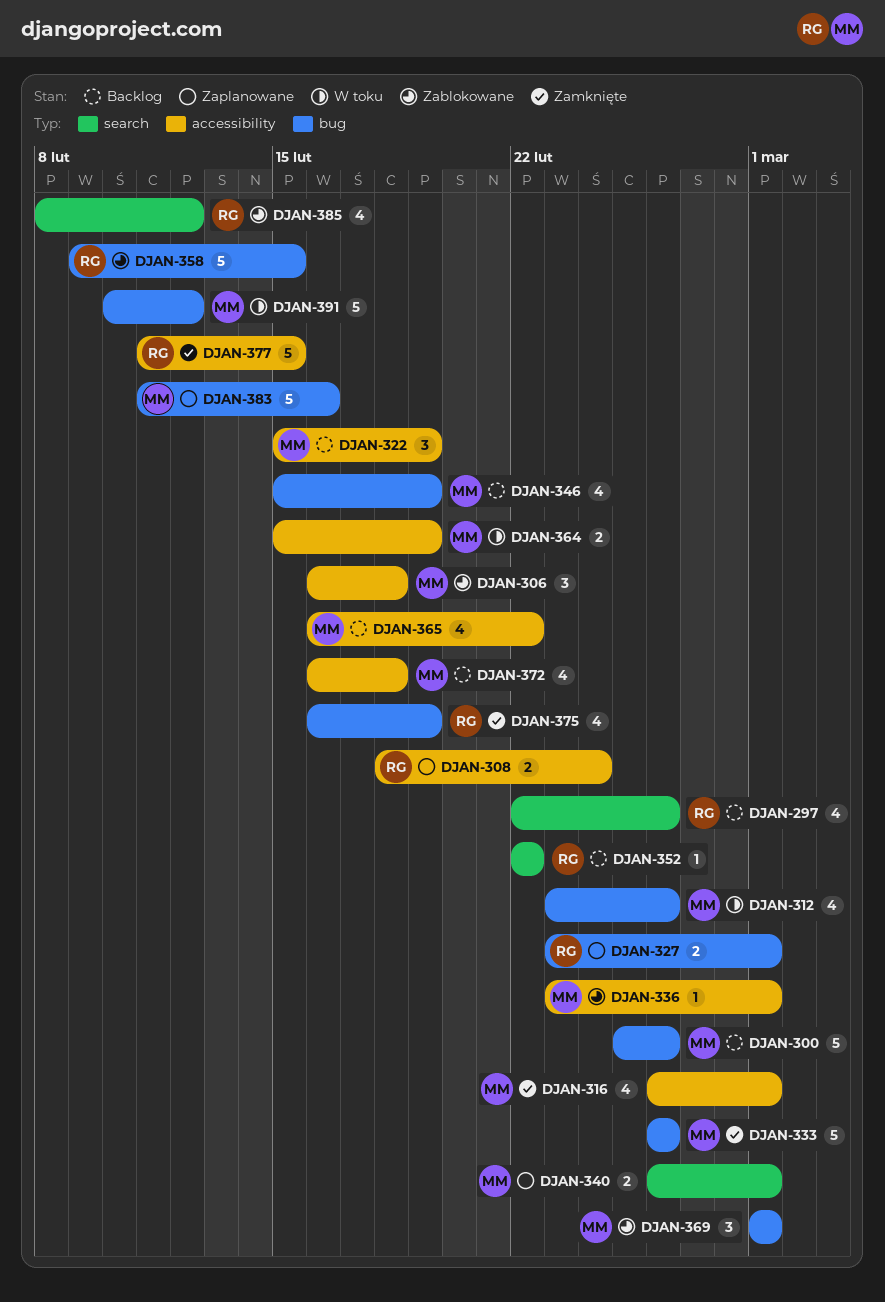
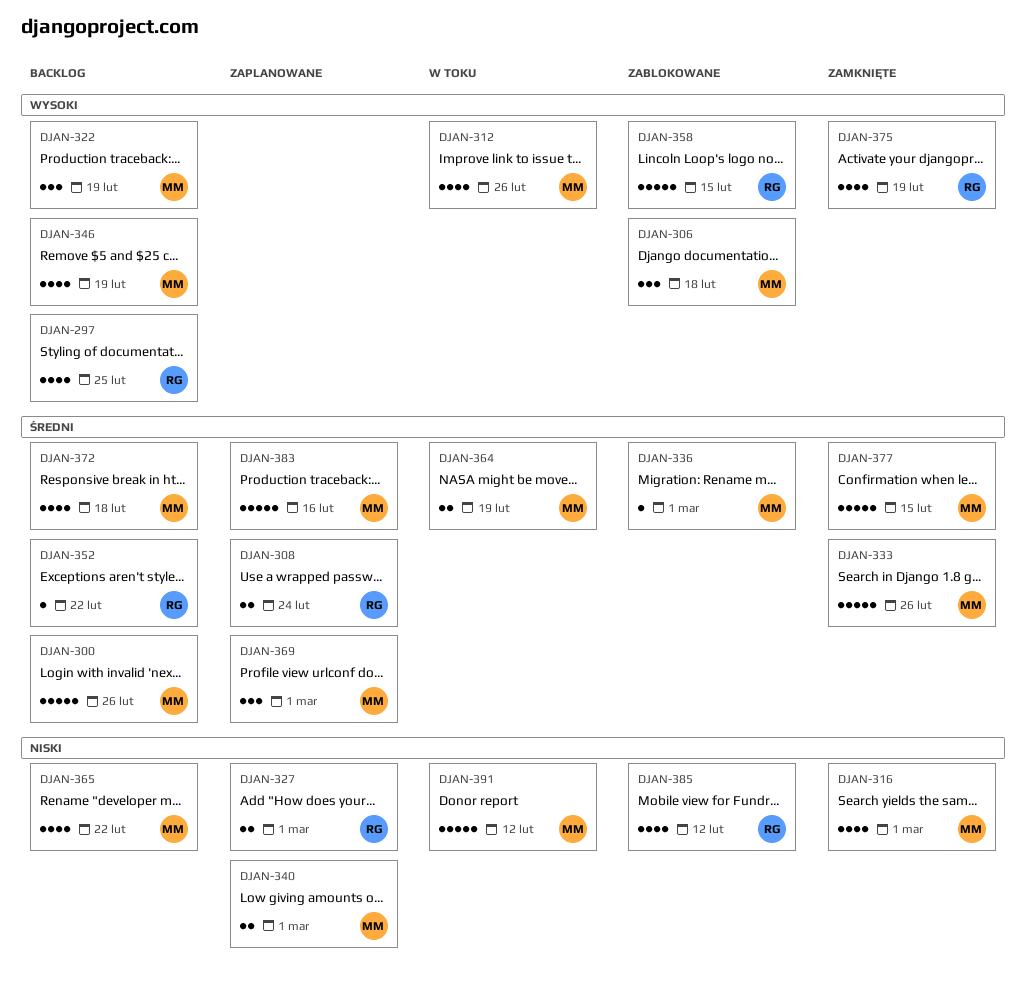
DJAN-297, due: Feb 26 -> Feb 25
DJAN-369, status: Zablokowane -> Zaplanowane
DJAN-377, owner: RG -> MM

